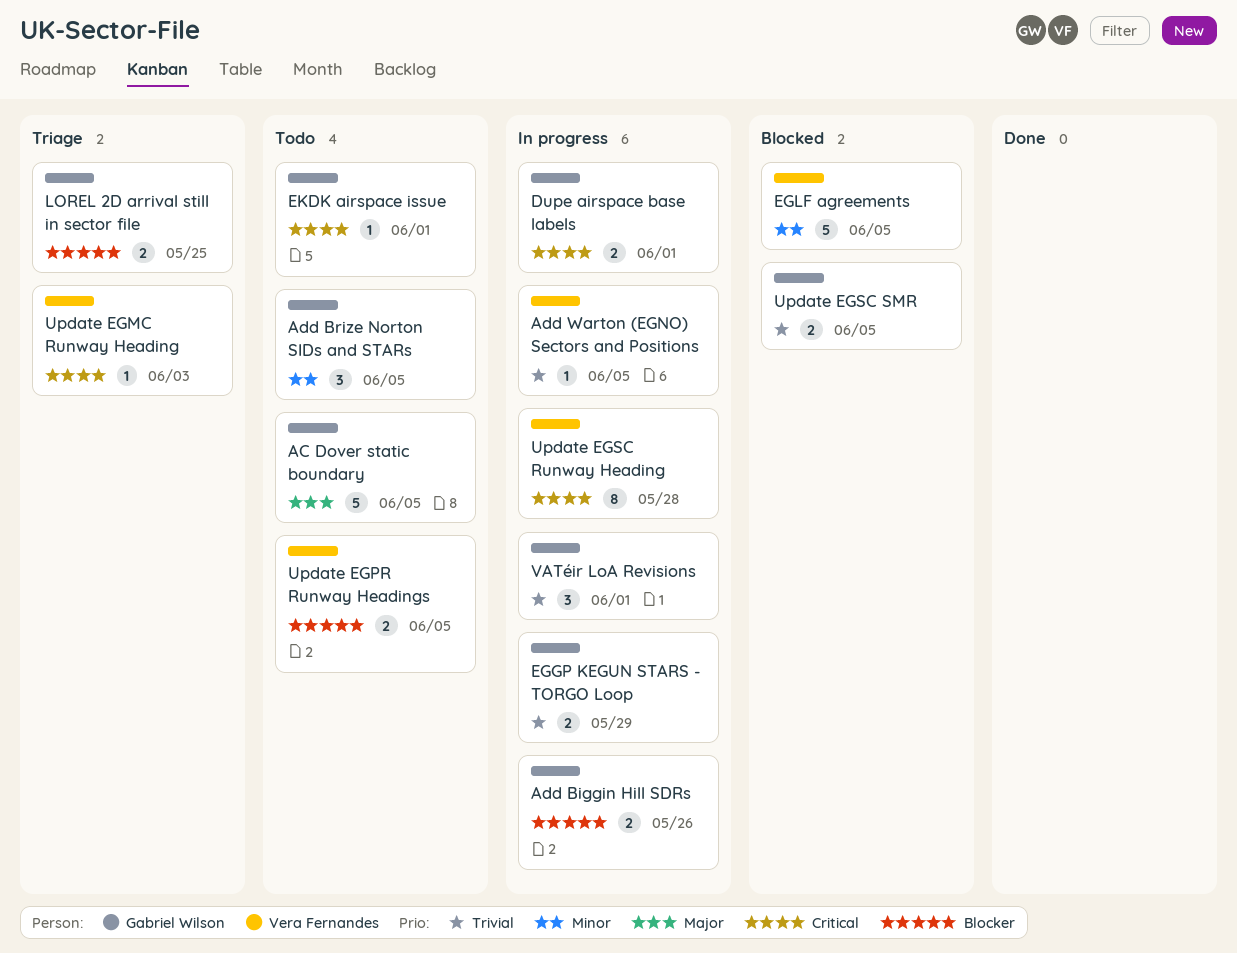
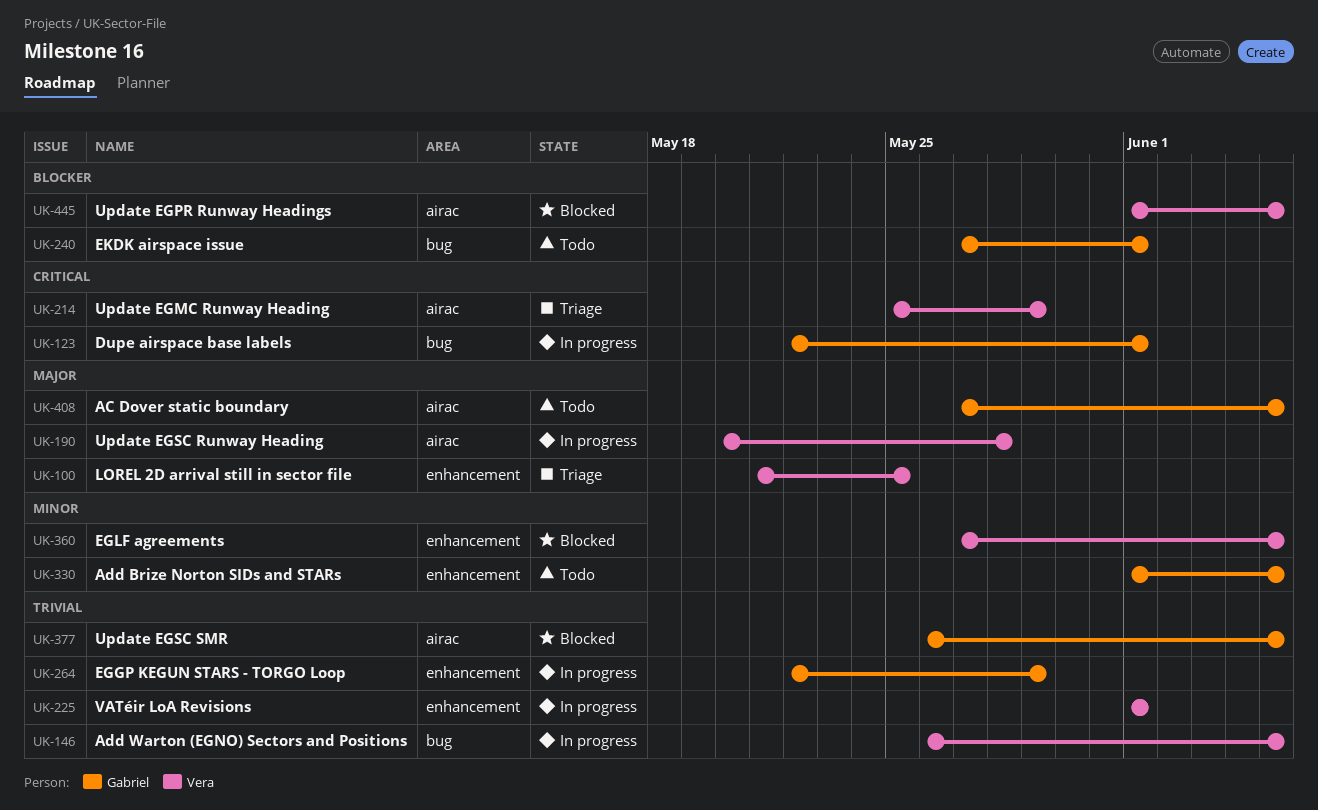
Add Biggin Hill SDRs: present -> none
EKDK airspace issue, priority: Critical -> Blocker
LOREL 2D arrival still in sector file, owner: Gabriel Wilson -> Vera Fernandes
LOREL 2D arrival still in sector file, priority: Blocker -> Major
Update EGMC Runway Heading, due: Jun 3 -> May 29
Update EGPR Runway Headings, status: Todo -> Blocked
Update EGSC Runway Heading, priority: Critical -> Major
VATéir LoA Revisions, owner: Gabriel Wilson -> Vera Fernandes

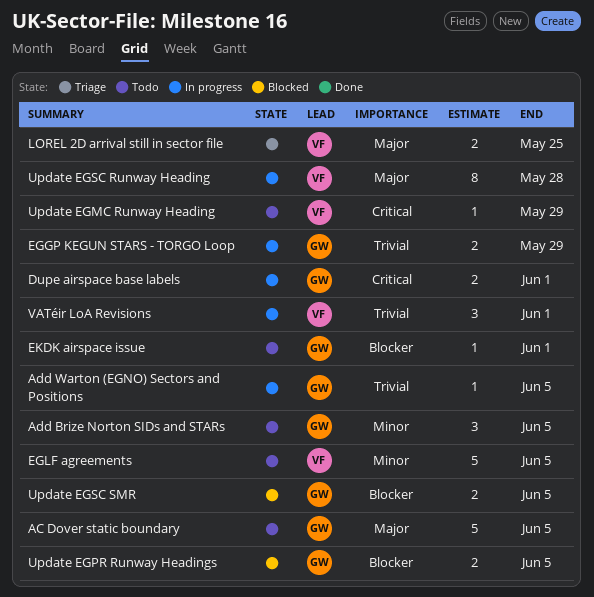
Add Warton (EGNO) Sectors and Positions, owner: Vera -> Gabriel
EGLF agreements, status: Blocked -> Todo
Update EGMC Runway Heading, status: Triage -> Todo
Update EGPR Runway Headings, owner: Vera -> Gabriel
Update EGSC SMR, priority: Trivial -> Blocker

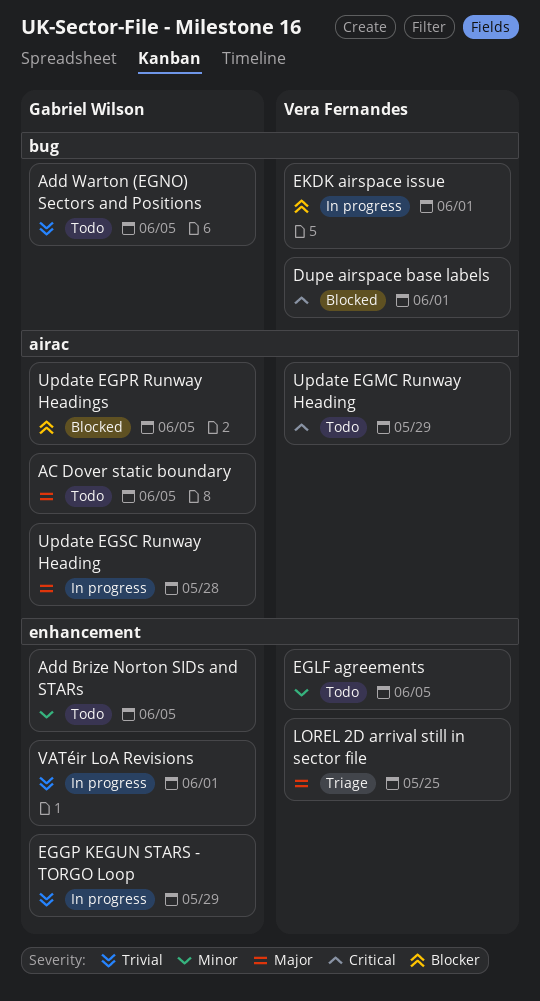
Add Warton (EGNO) Sectors and Positions, status: In progress -> Todo
Dupe airspace base labels, status: In progress -> Blocked
Dupe airspace base labels, owner: Gabriel Wilson -> Vera Fernandes
EKDK airspace issue, status: Todo -> In progress
EKDK airspace issue, owner: Gabriel Wilson -> Vera Fernandes
Update EGSC Runway Heading, owner: Vera Fernandes -> Gabriel Wilson
Update EGSC SMR: present -> none
VATéir LoA Revisions, owner: Vera Fernandes -> Gabriel Wilson

